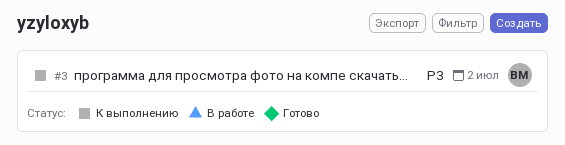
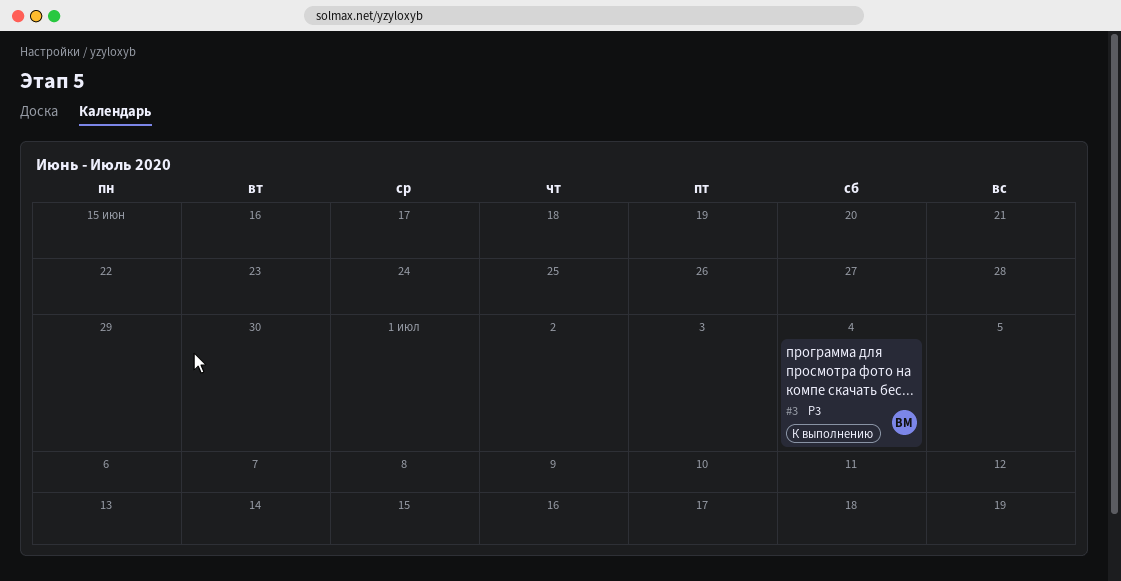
#3, due: Jul 2 -> Jul 4

